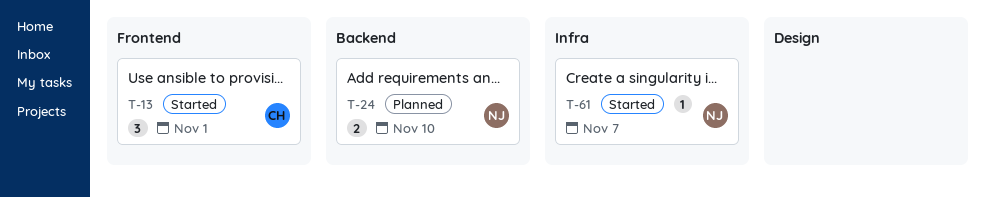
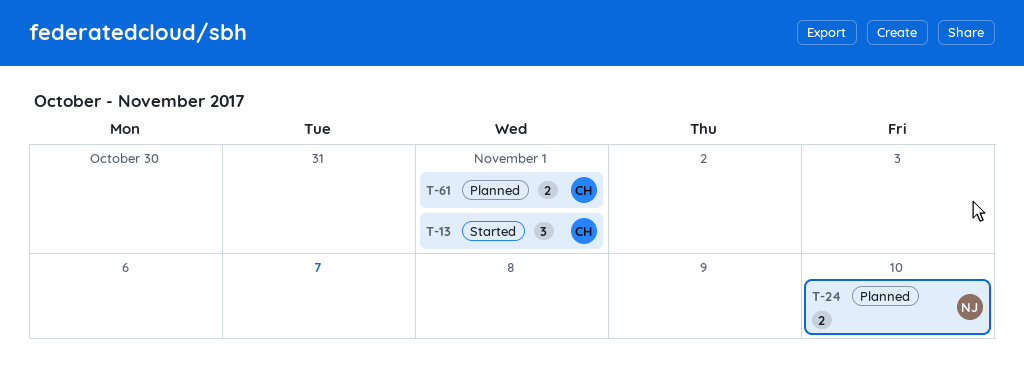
T-61, status: Started -> Planned
T-61, owner: NJ -> CH
T-61, estimate: 1 -> 2
T-61, due: Nov 7 -> Nov 1

